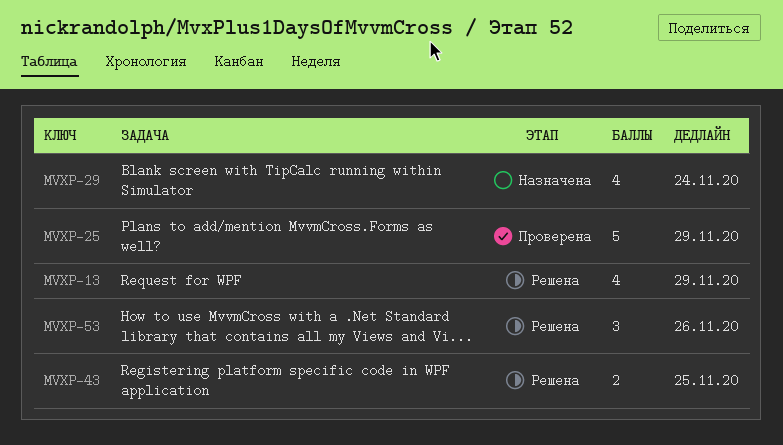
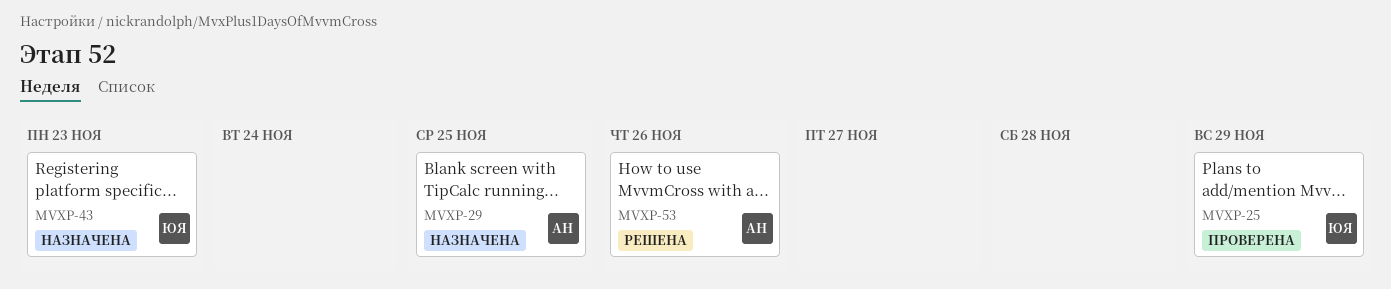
MVXP-13: present -> none
MVXP-29, due: Nov 24 -> Nov 25
MVXP-43, status: Решена -> Назначена
MVXP-43, due: Nov 25 -> Nov 23

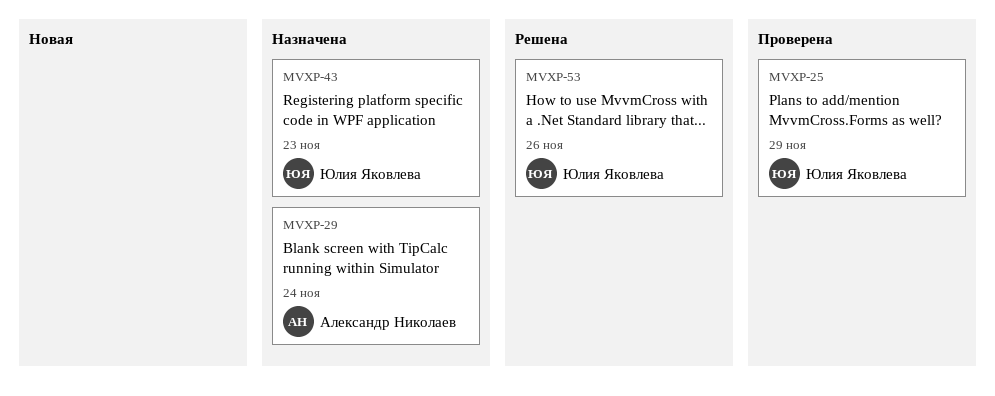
MVXP-29, due: Nov 25 -> Nov 24
MVXP-53, owner: Александр Николаев -> Юлия Яковлева

